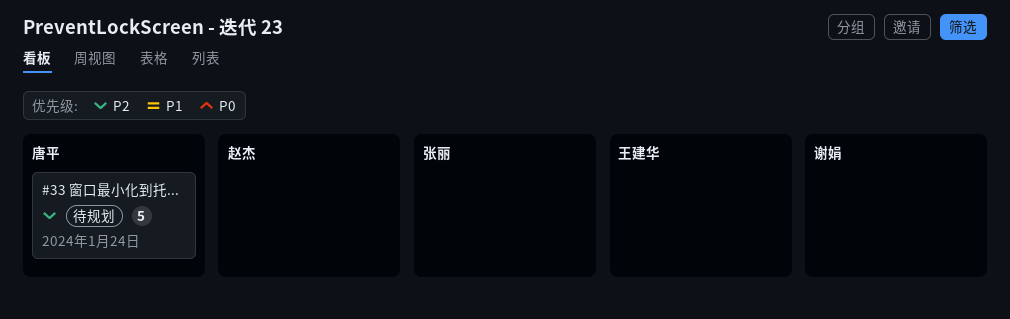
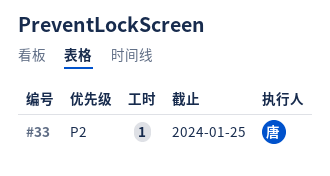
#33, estimate: 5 -> 1
#33, due: Jan 24 -> Jan 25

